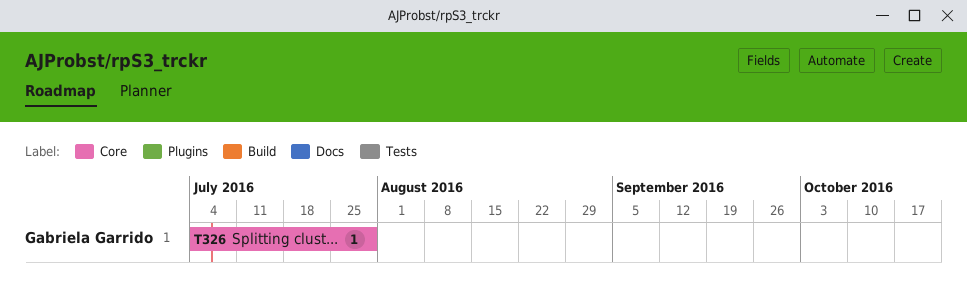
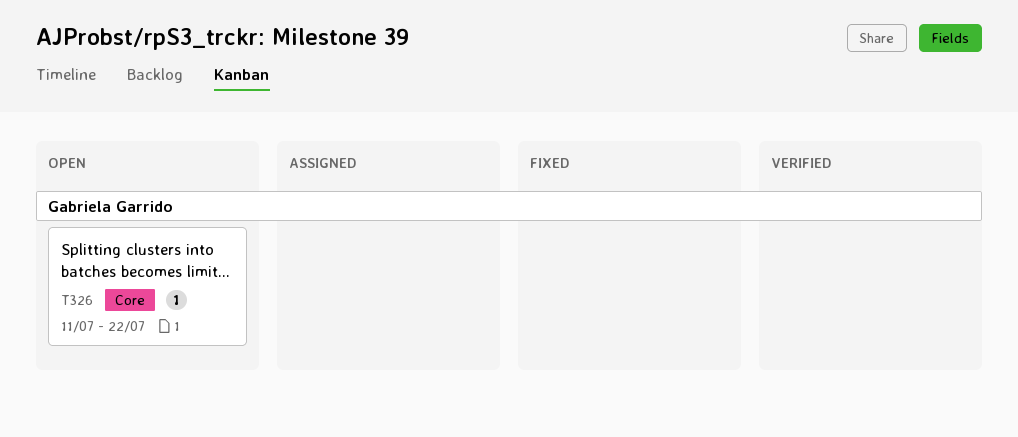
T326, start: Jul 4 -> Jul 11
T326, due: Jul 29 -> Jul 22

